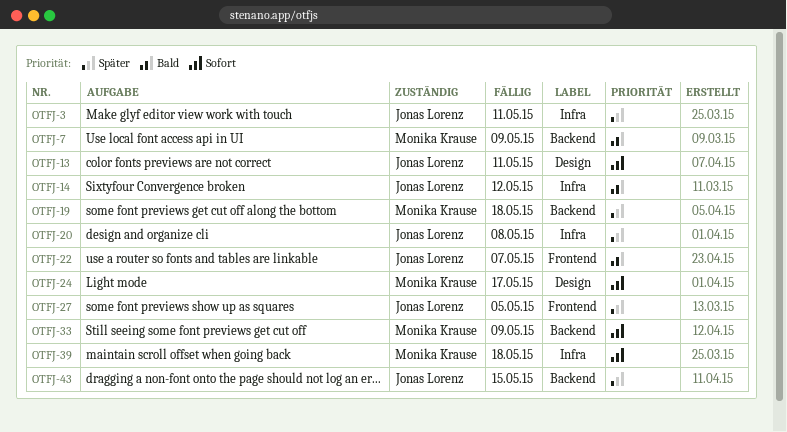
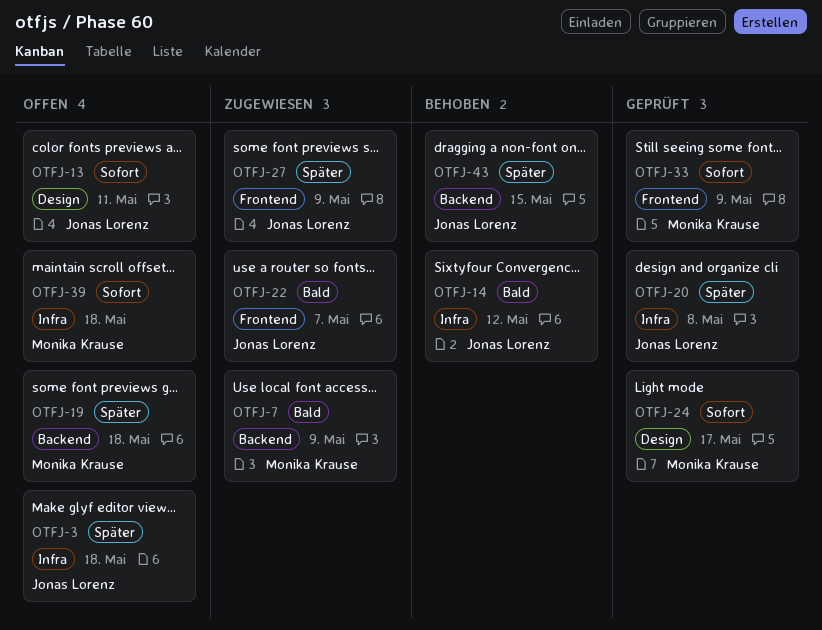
OTFJ-3, due: May 11 -> May 18
OTFJ-27, due: May 5 -> May 9
OTFJ-33, label: Backend -> Frontend

